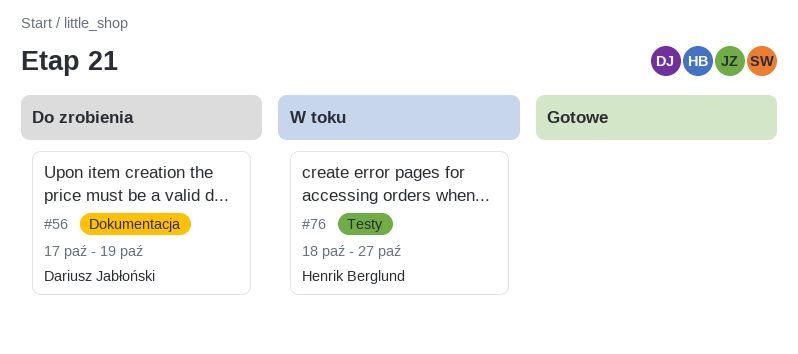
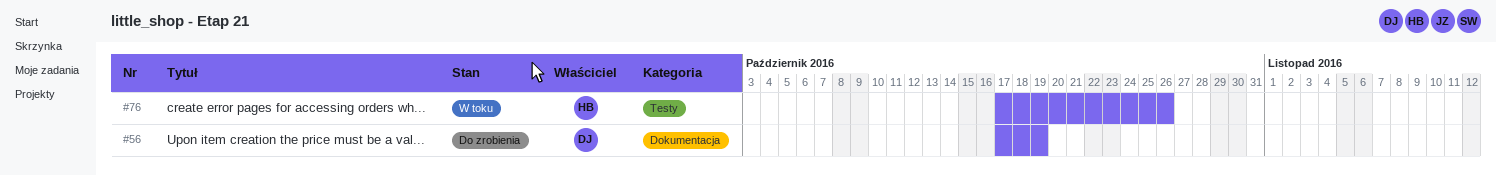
#76, start: Oct 18 -> Oct 17
#76, due: Oct 27 -> Oct 26

